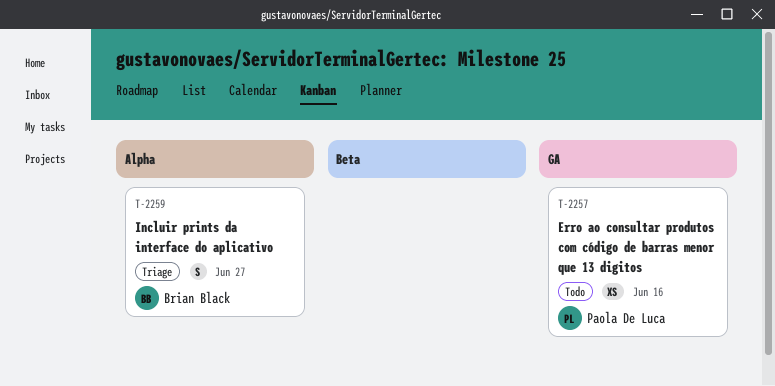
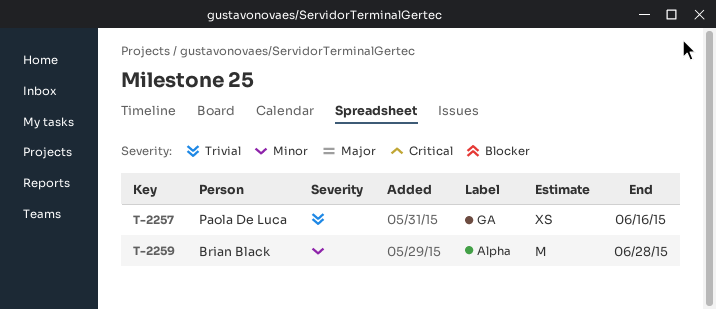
T-2259, estimate: S -> M
T-2259, due: Jun 27 -> Jun 28

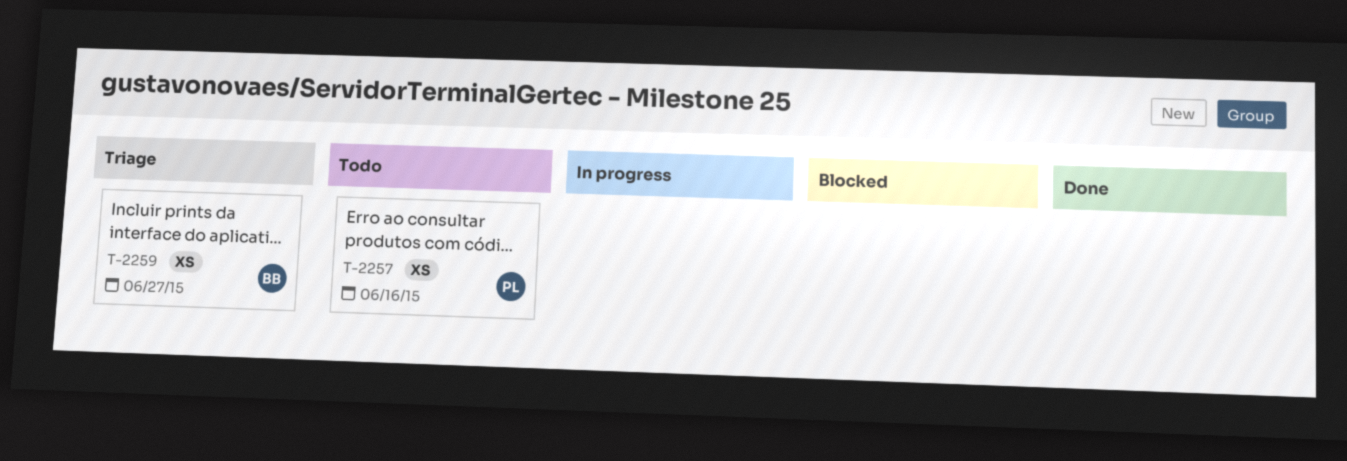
T-2259, estimate: M -> XS
T-2259, due: Jun 28 -> Jun 27

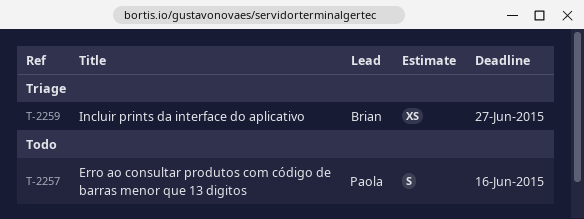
T-2257, estimate: XS -> S

